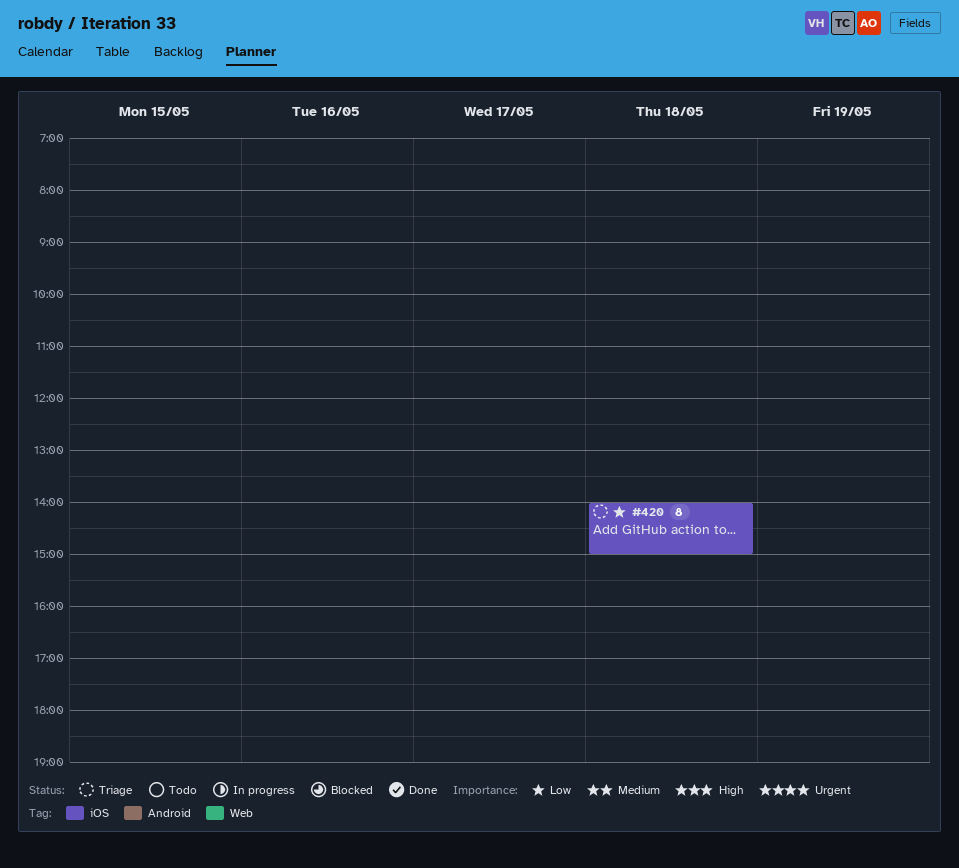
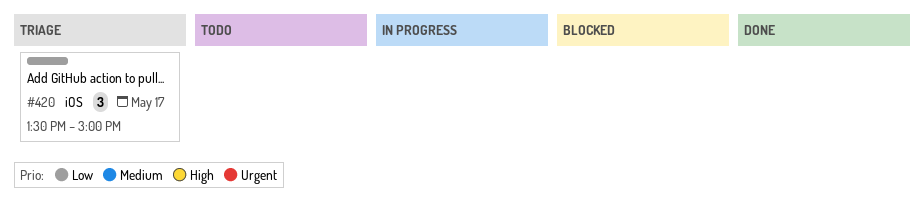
#420, estimate: 8 -> 3
#420, day: May 18 -> May 17
#420, begins: 14:00 -> 13:30

